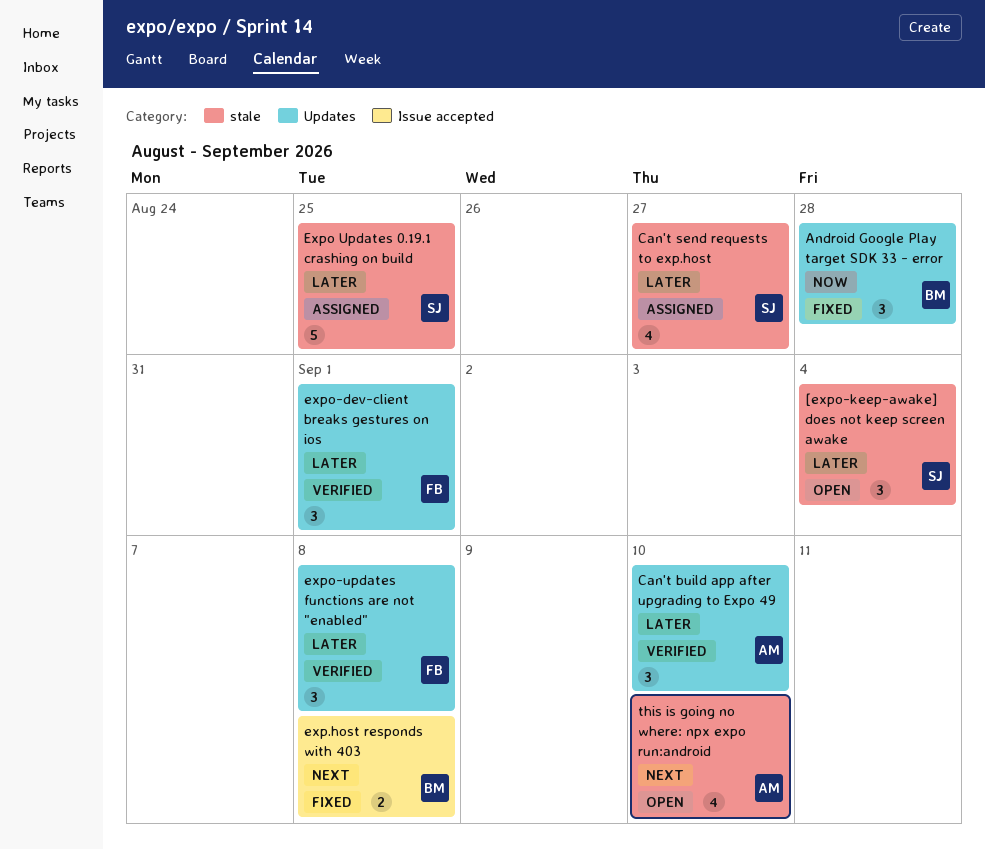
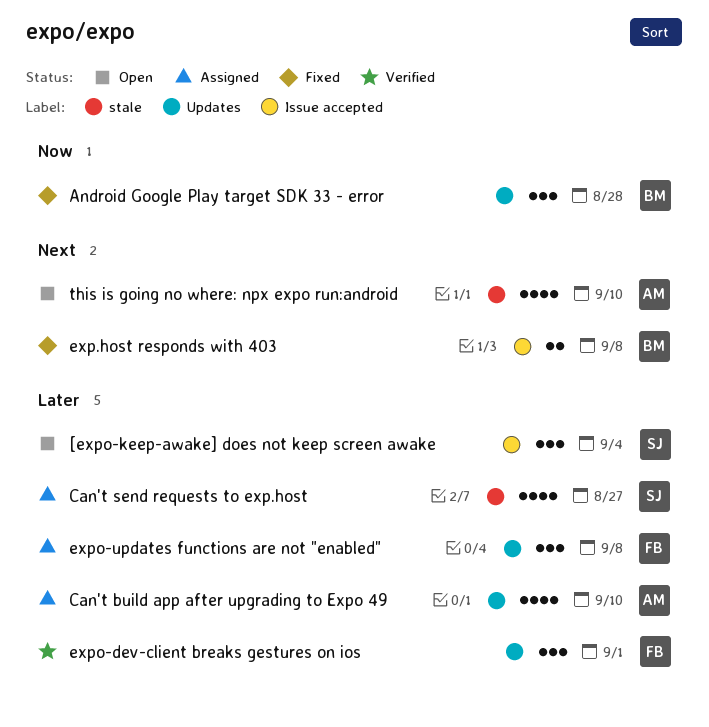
[expo-keep-awake] does not keep screen awake, label: stale -> Issue accepted
Can't build app after upgrading to Expo 49, status: Verified -> Assigned
Can't build app after upgrading to Expo 49, estimate: 3 -> 4
Expo Updates 0.19.1 crashing on build: present -> none
expo-updates functions are not "enabled", status: Verified -> Assigned

